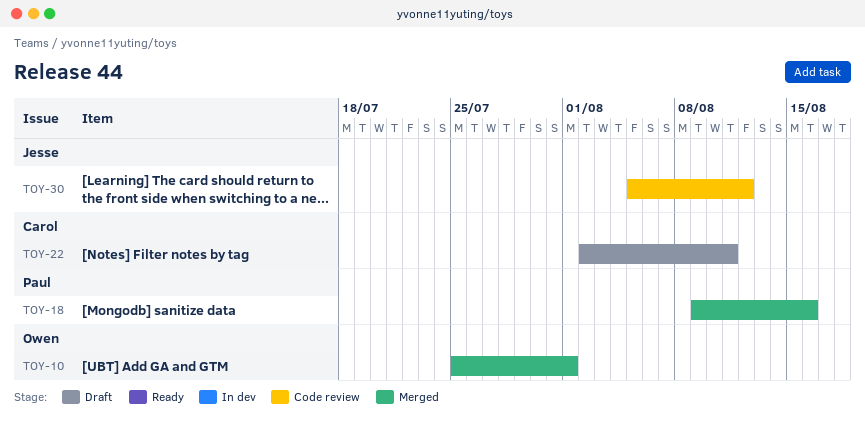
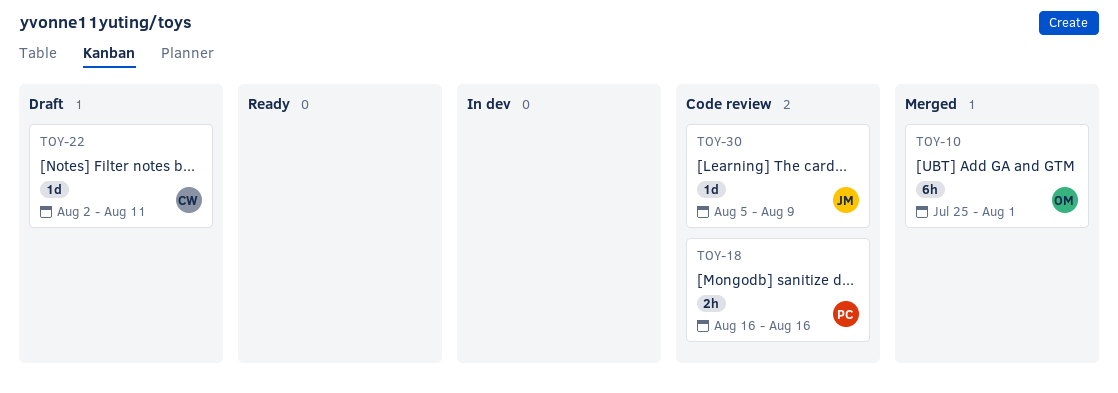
TOY-18, status: Merged -> Code review
TOY-18, start: Aug 9 -> Aug 16
TOY-30, due: Aug 12 -> Aug 9

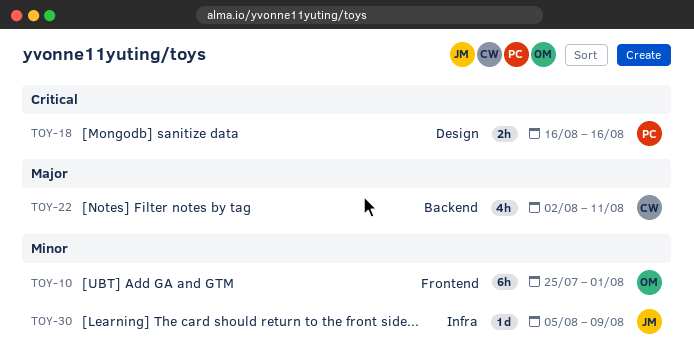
TOY-22, estimate: 1d -> 4h

